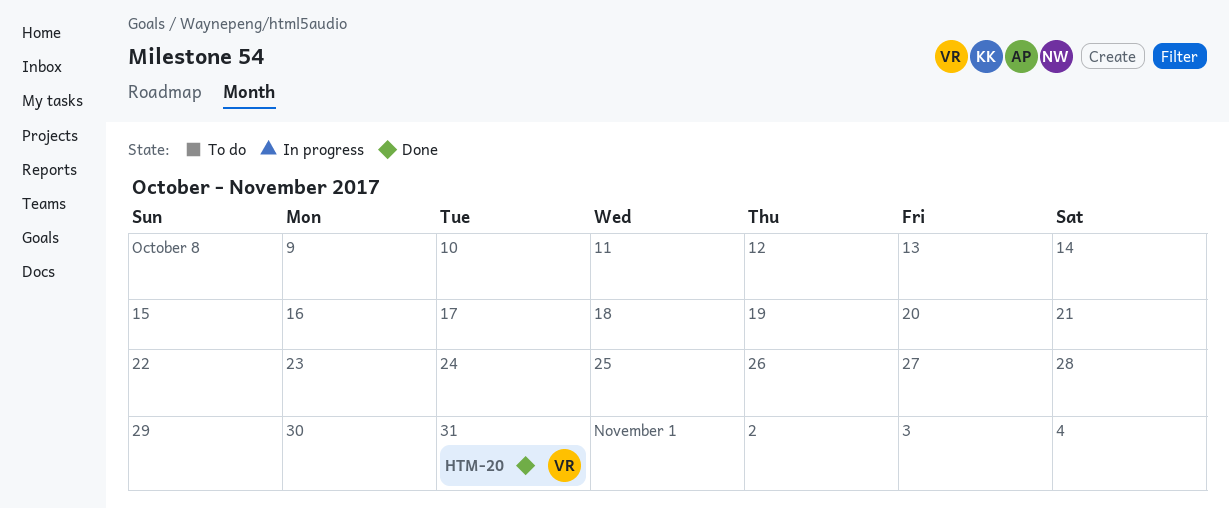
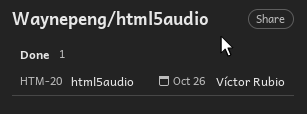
HTM-20, due: Oct 31 -> Oct 26

